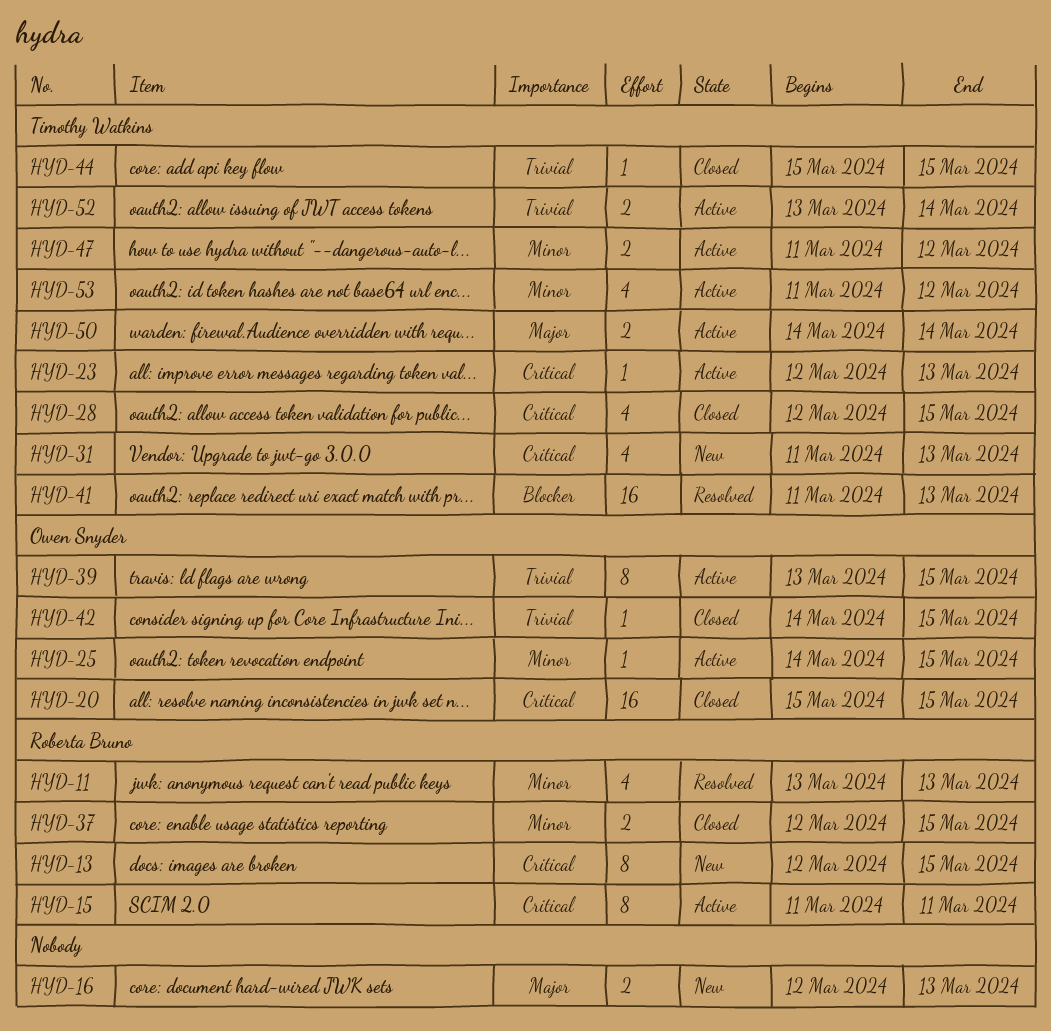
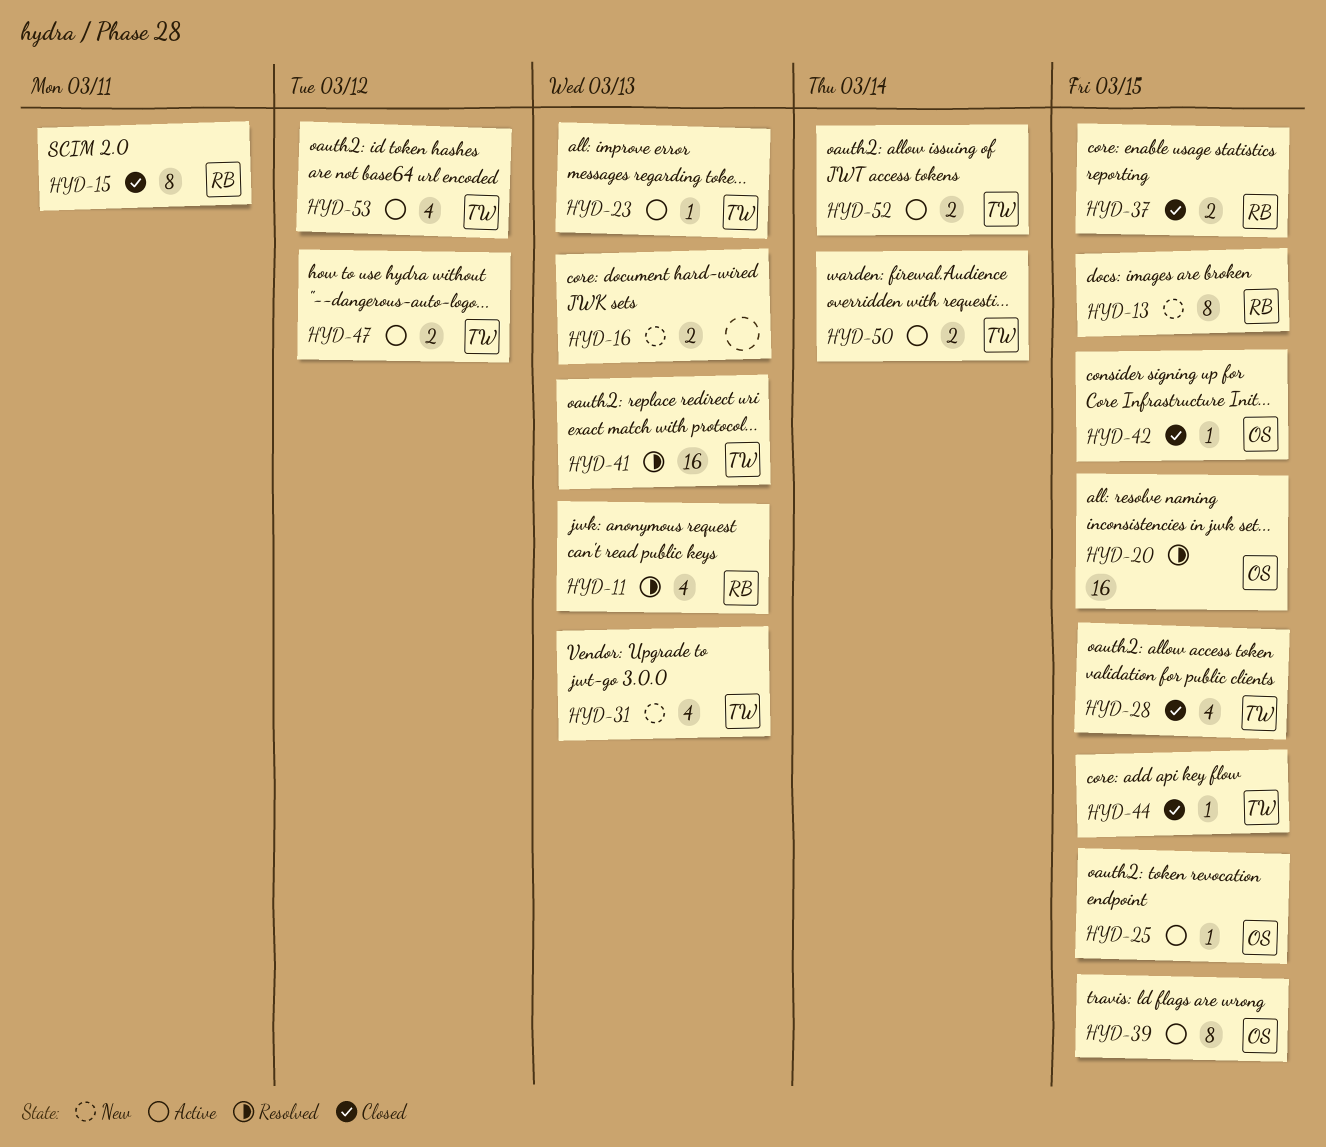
HYD-15, status: Active -> Closed
HYD-20, status: Closed -> Resolved

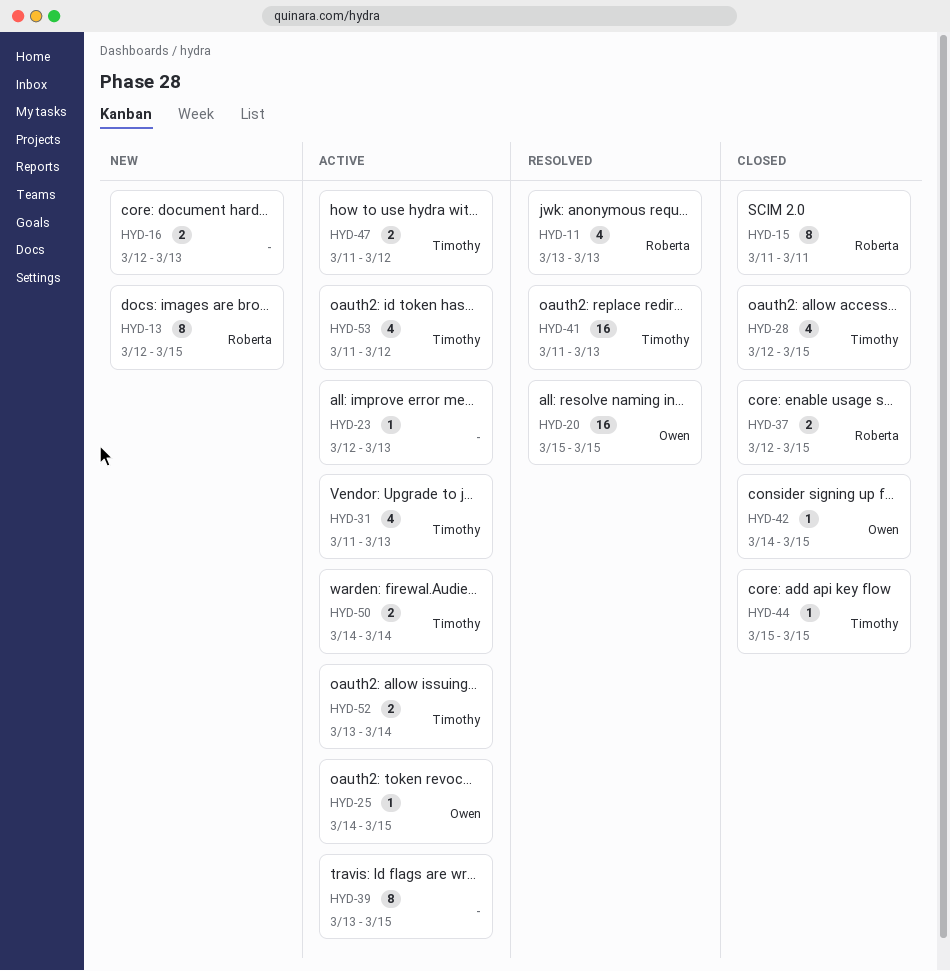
HYD-23, owner: Timothy -> none
HYD-31, status: New -> Active
HYD-39, owner: Owen -> none

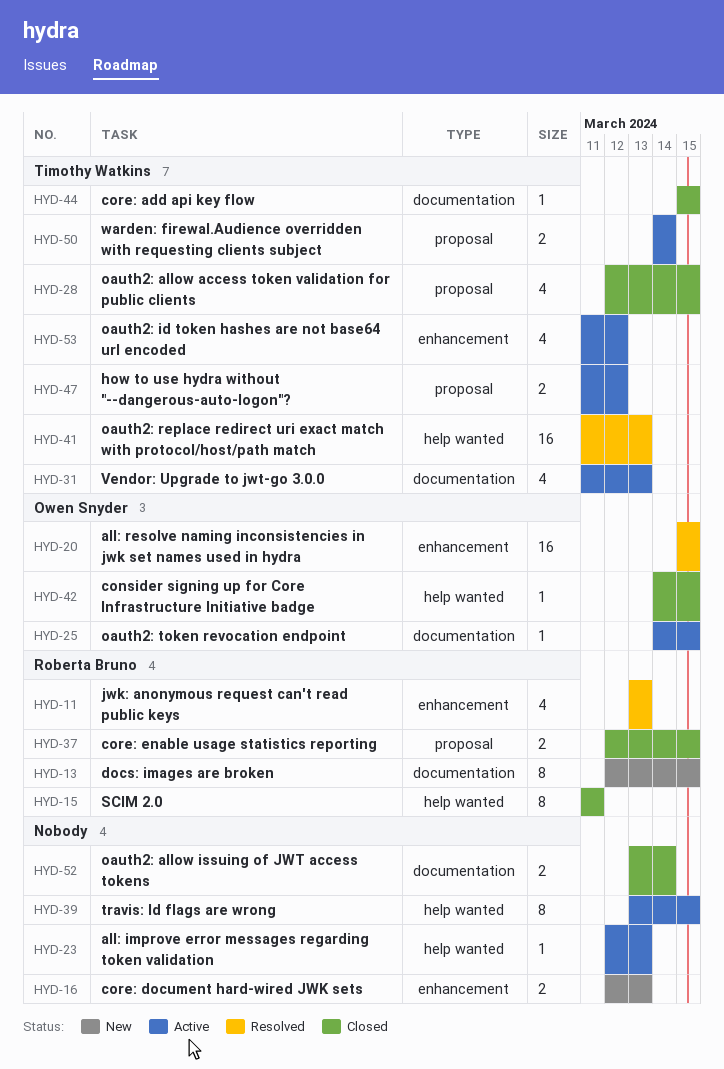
HYD-52, status: Active -> Closed
HYD-52, owner: Timothy Watkins -> none

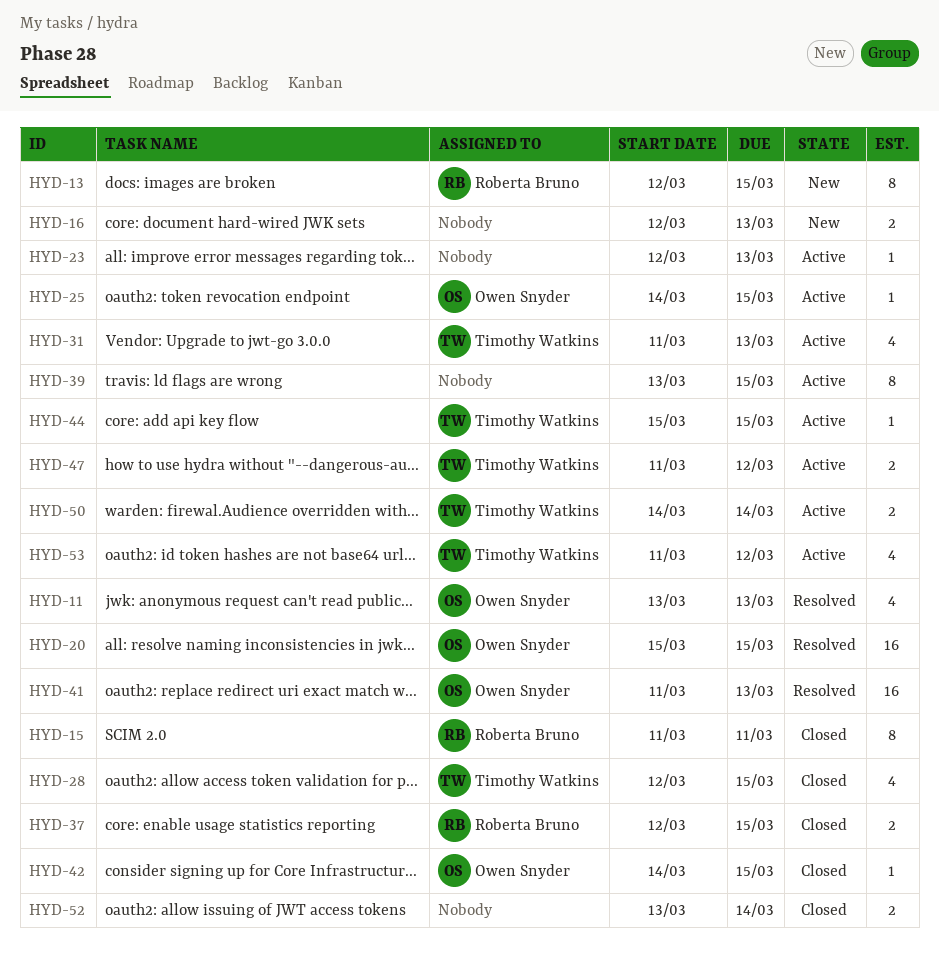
HYD-11, owner: Roberta Bruno -> Owen Snyder
HYD-41, owner: Timothy Watkins -> Owen Snyder
HYD-44, status: Closed -> Active

